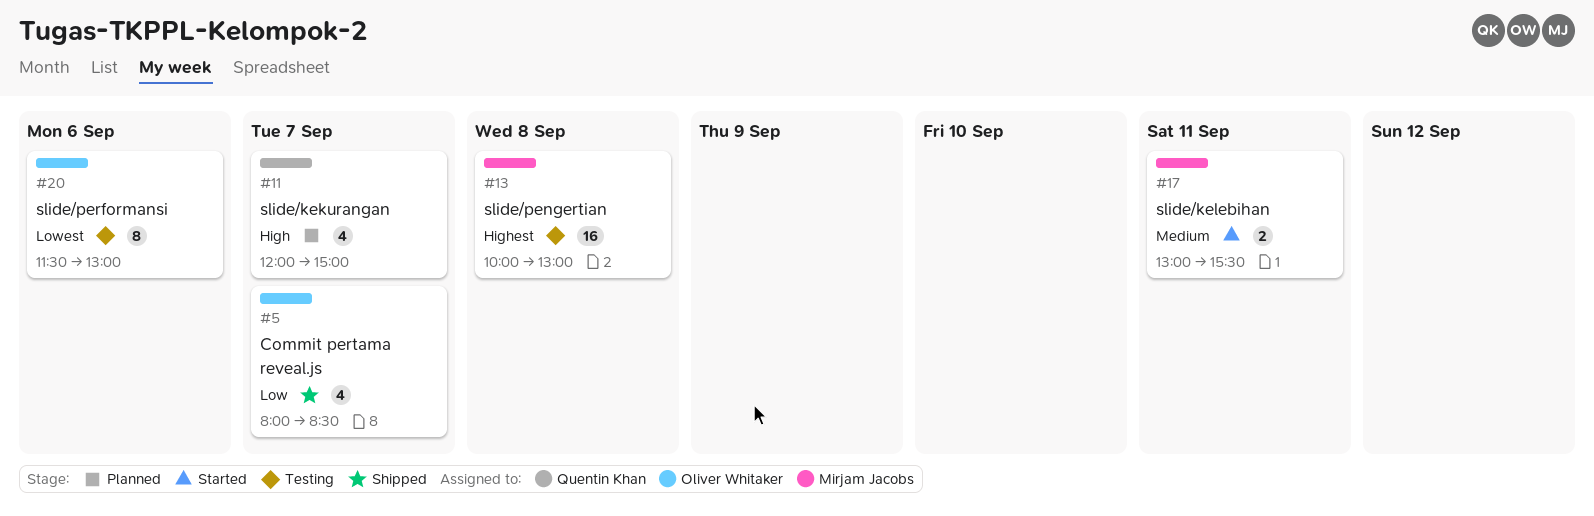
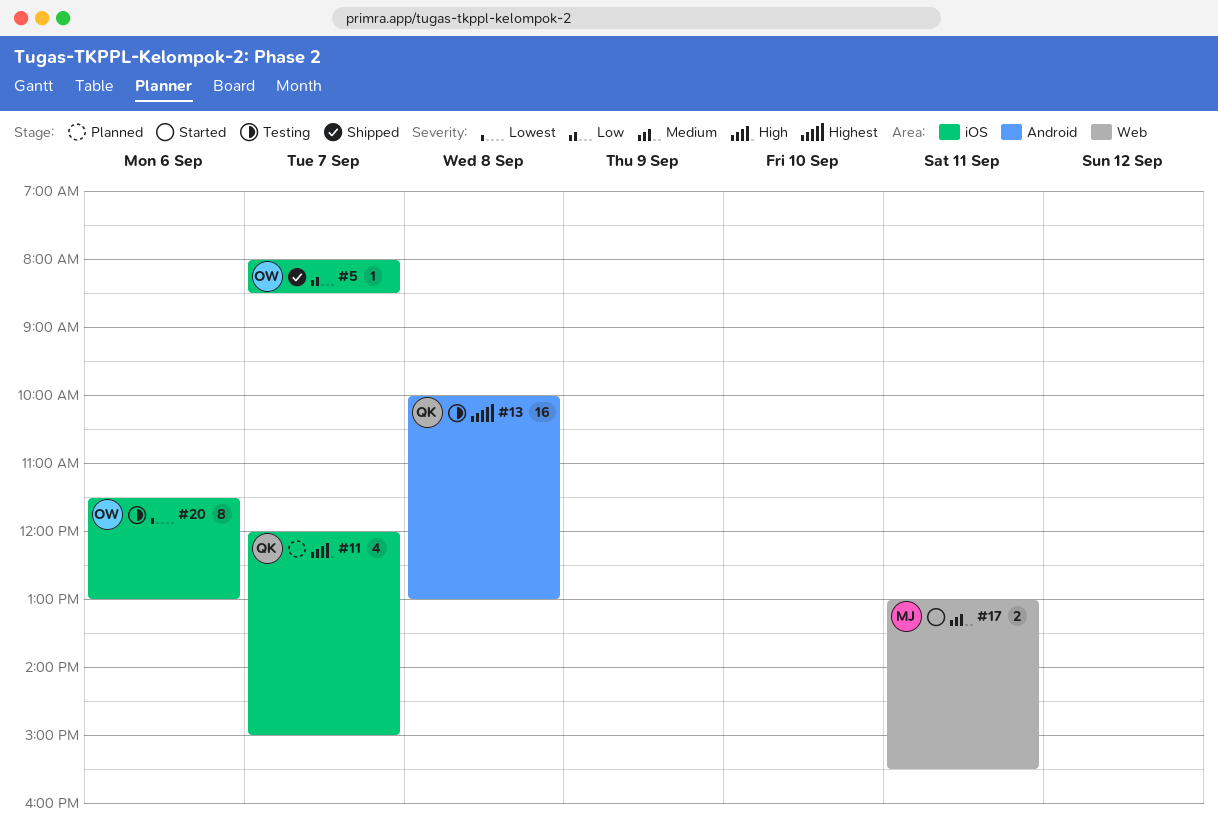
#5, estimate: 4 -> 1
#13, owner: Mirjam Jacobs -> Quentin Khan

